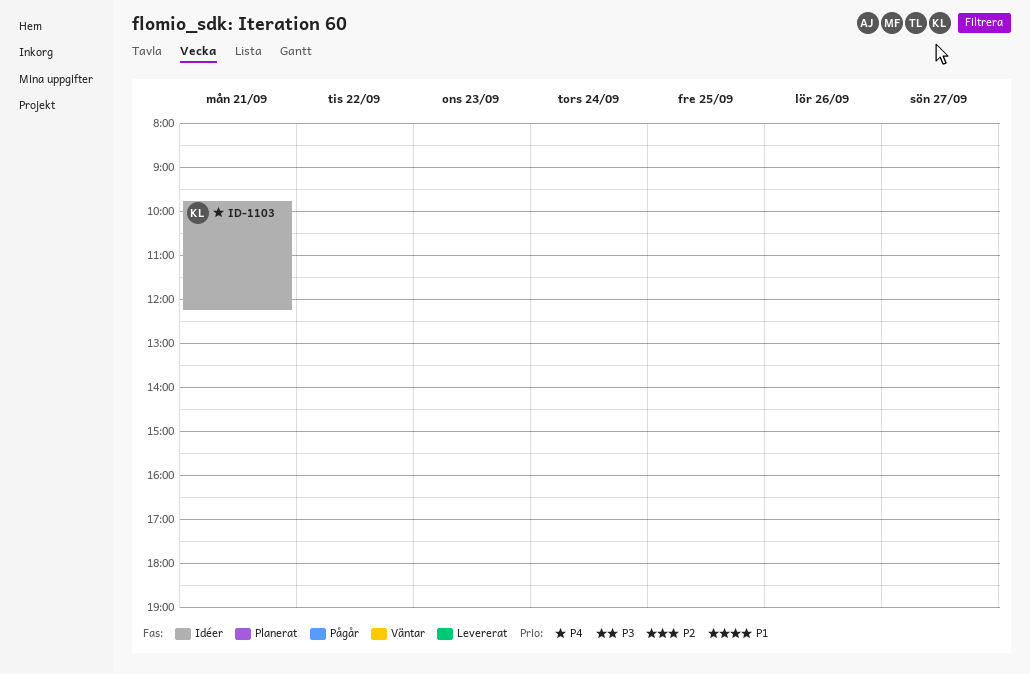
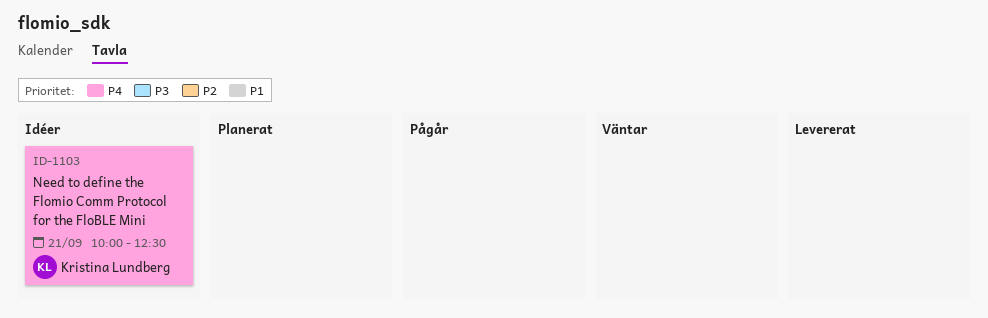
ID-1103, begins: 09:45 -> 10:00
ID-1103, ends: 12:15 -> 12:30

